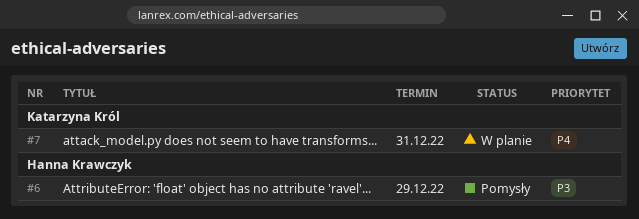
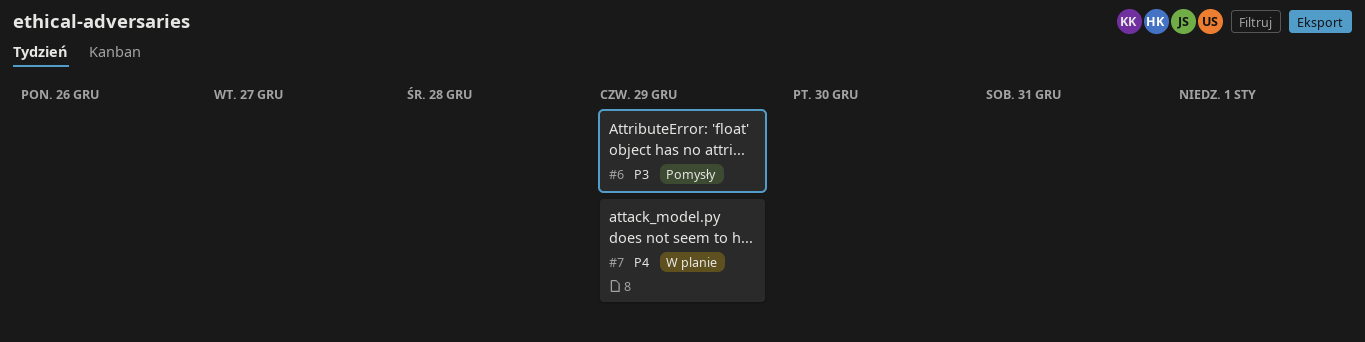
#7, due: Dec 31 -> Dec 29

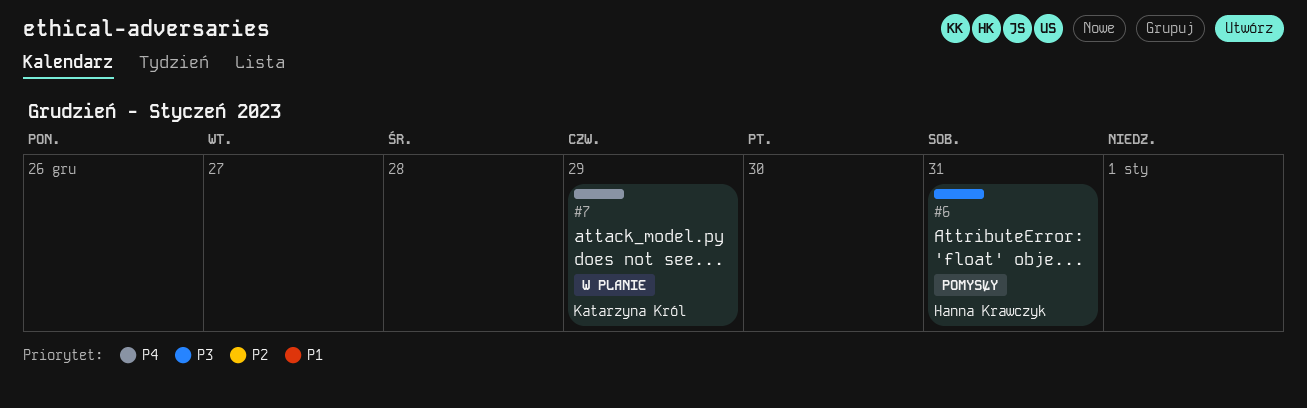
#6, due: Dec 29 -> Dec 31

